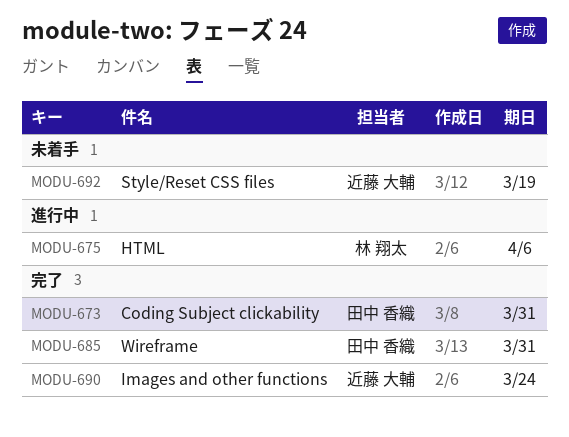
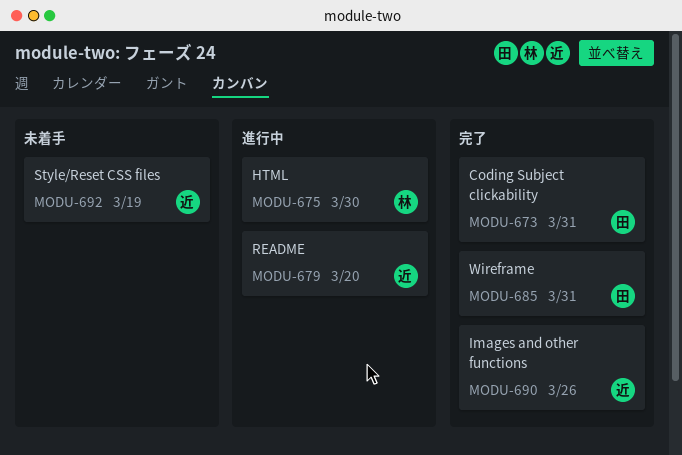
MODU-675, due: Apr 6 -> Mar 30
MODU-679: none -> present
MODU-690, due: Mar 24 -> Mar 26

